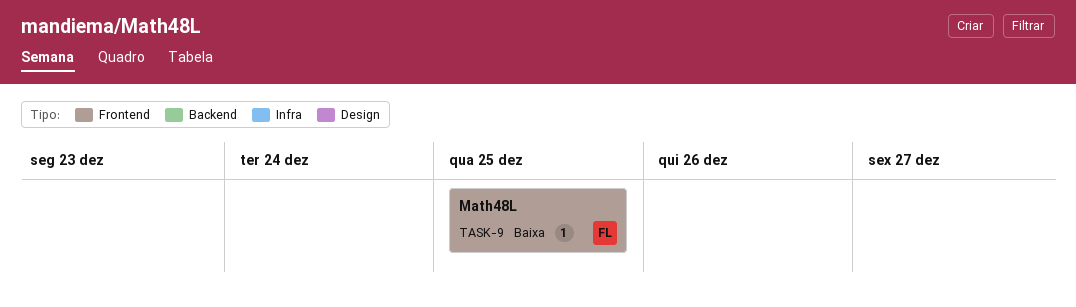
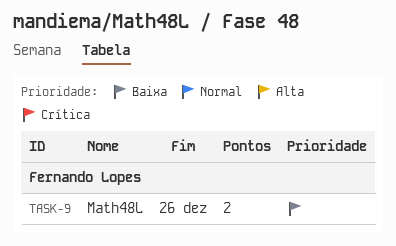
TASK-9, estimate: 1 -> 2
TASK-9, due: Dec 25 -> Dec 26

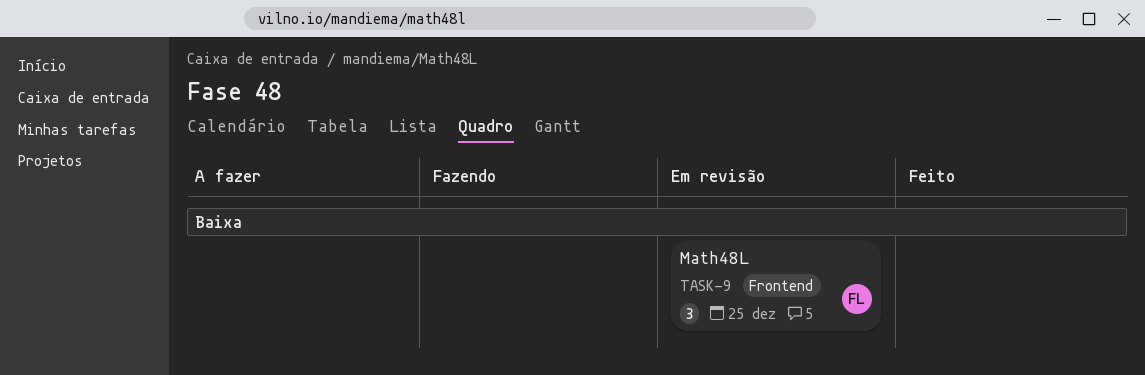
TASK-9, estimate: 2 -> 3
TASK-9, due: Dec 26 -> Dec 25

